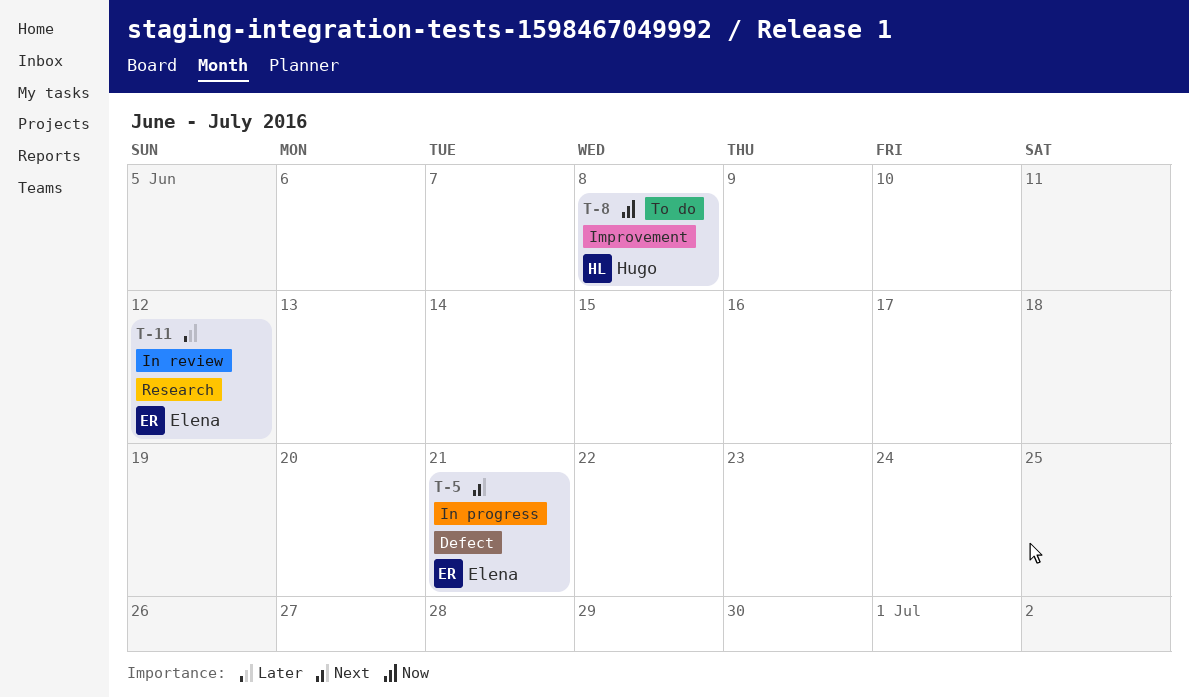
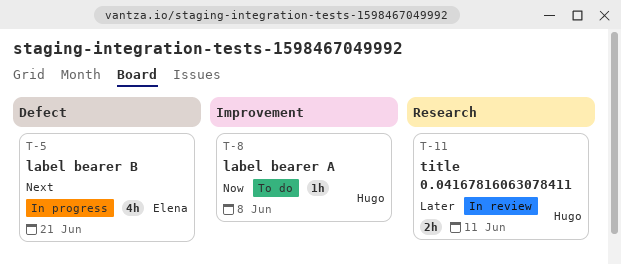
T-11, owner: Elena -> Hugo
T-11, due: Jun 12 -> Jun 11

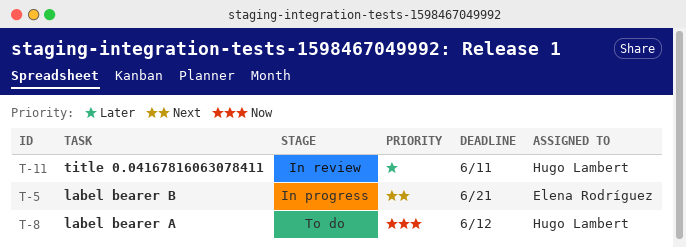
T-8, due: Jun 8 -> Jun 12

